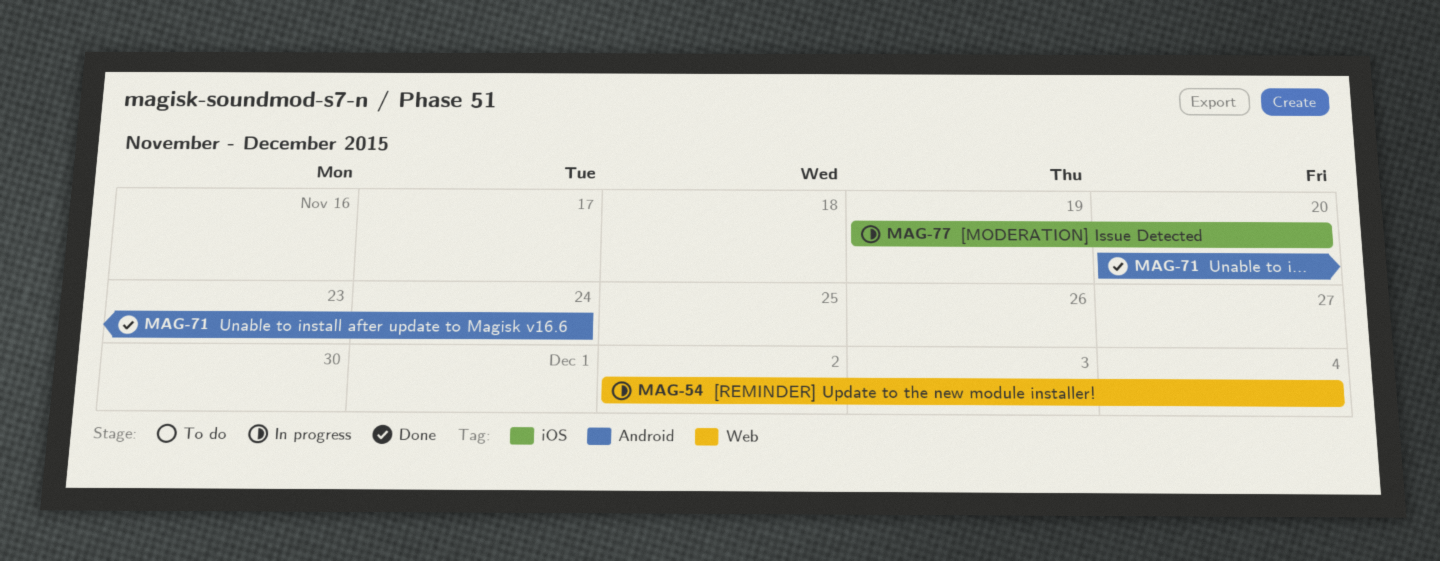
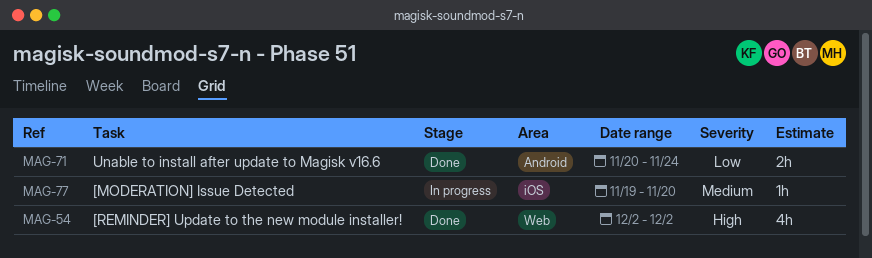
MAG-54, status: In progress -> Done
MAG-54, due: Dec 4 -> Dec 2

